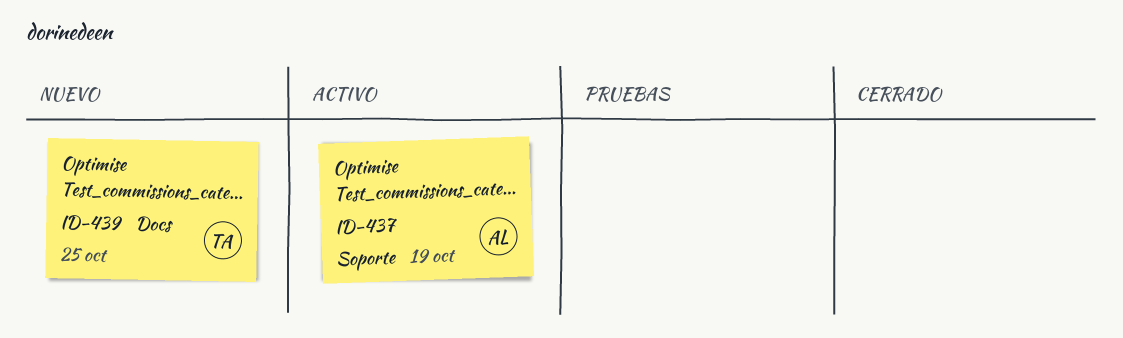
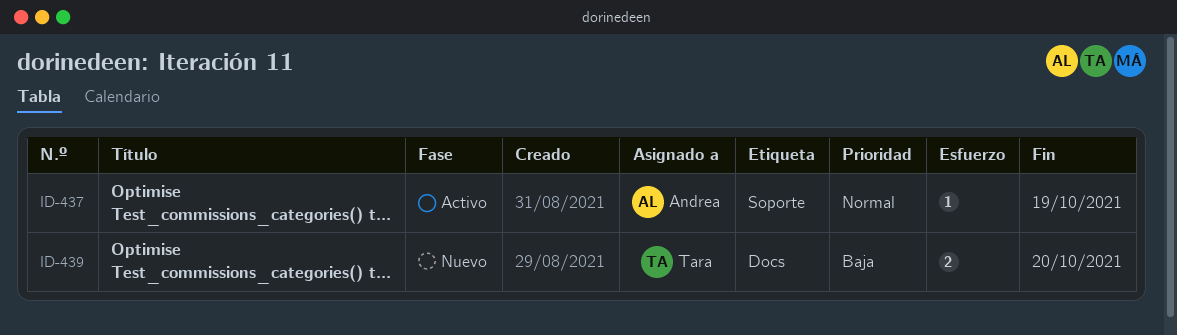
ID-439, due: Oct 25 -> Oct 20

